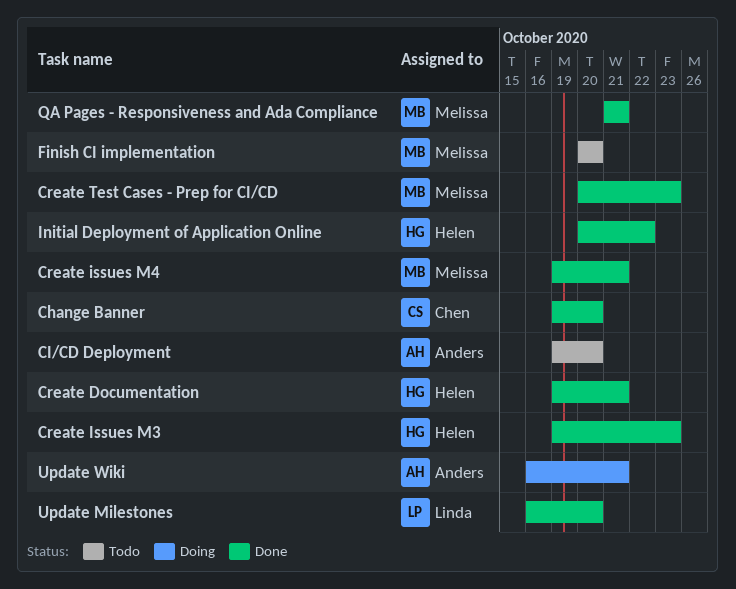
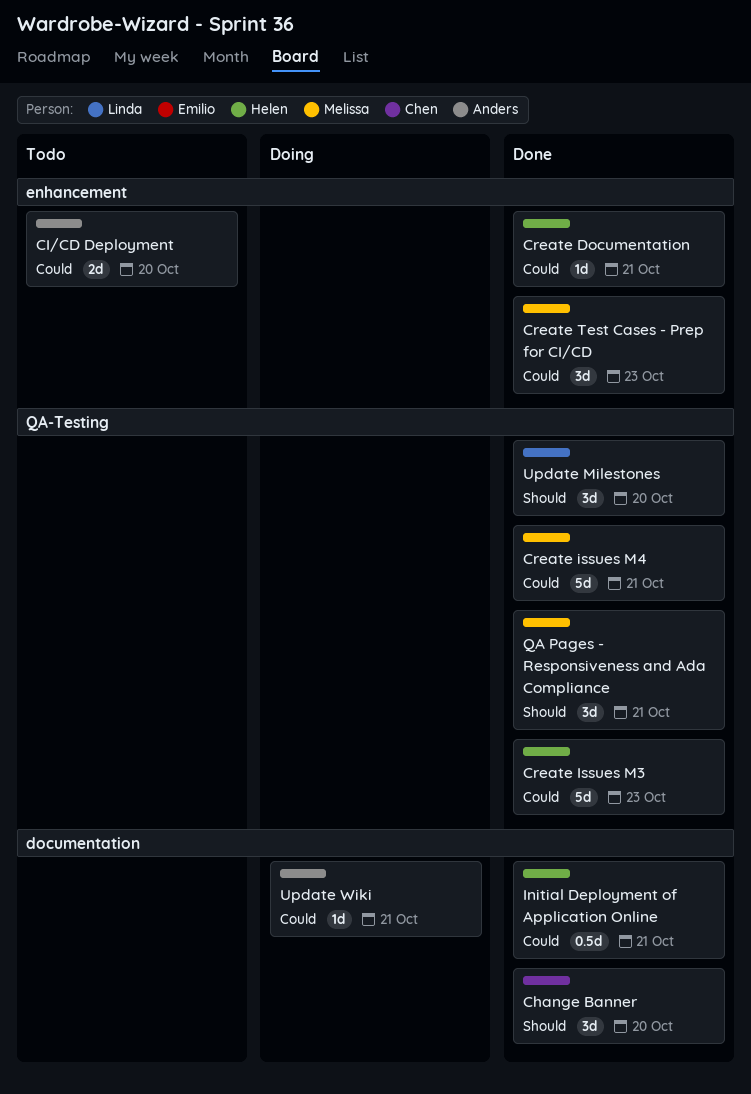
Finish CI implementation: present -> none
Initial Deployment of Application Online, due: Oct 22 -> Oct 21

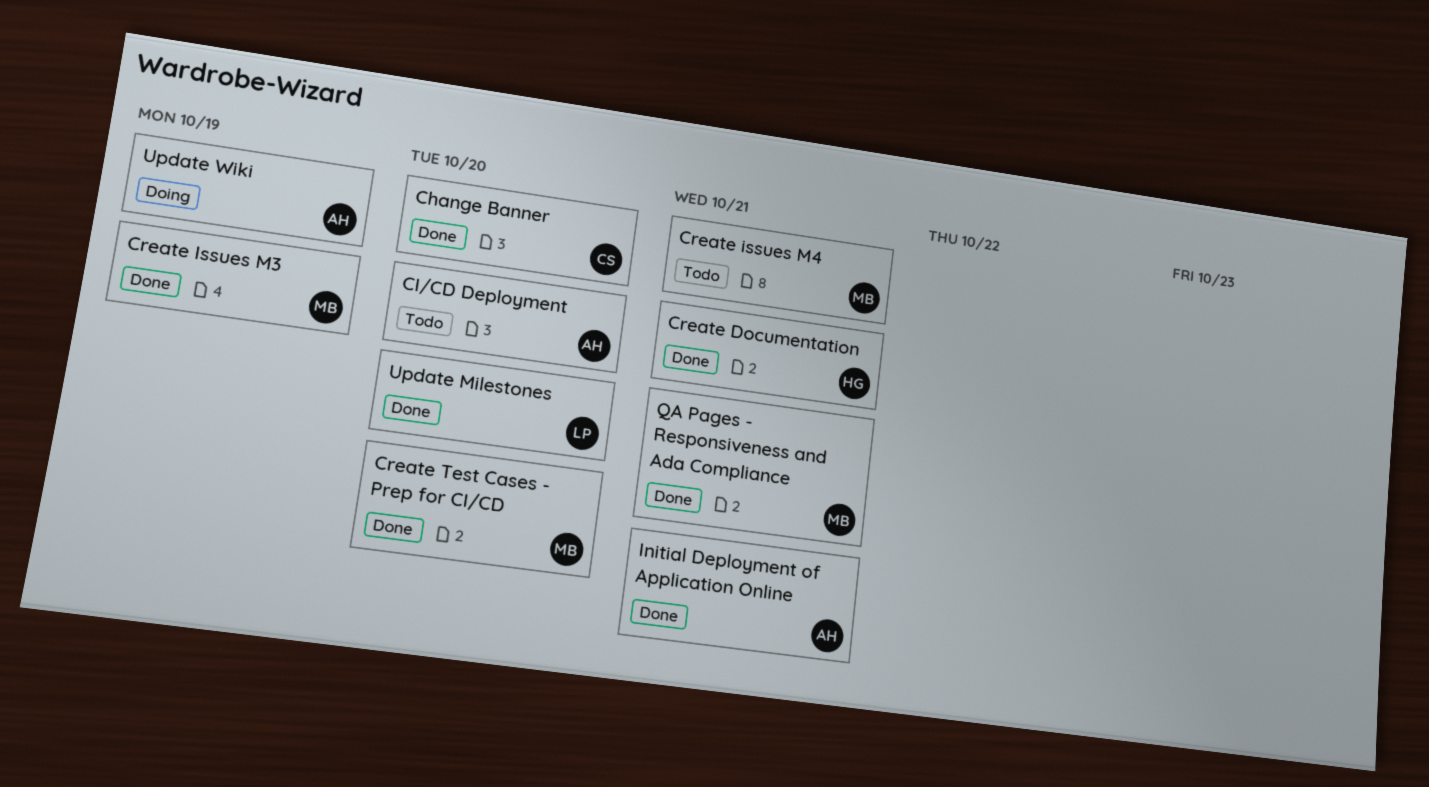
Create Issues M3, owner: Helen -> Melissa
Create Issues M3, due: Oct 23 -> Oct 19
Create issues M4, status: Done -> Todo
Create Test Cases - Prep for CI/CD, due: Oct 23 -> Oct 20
Initial Deployment of Application Online, owner: Helen -> Anders
Update Wiki, due: Oct 21 -> Oct 19

